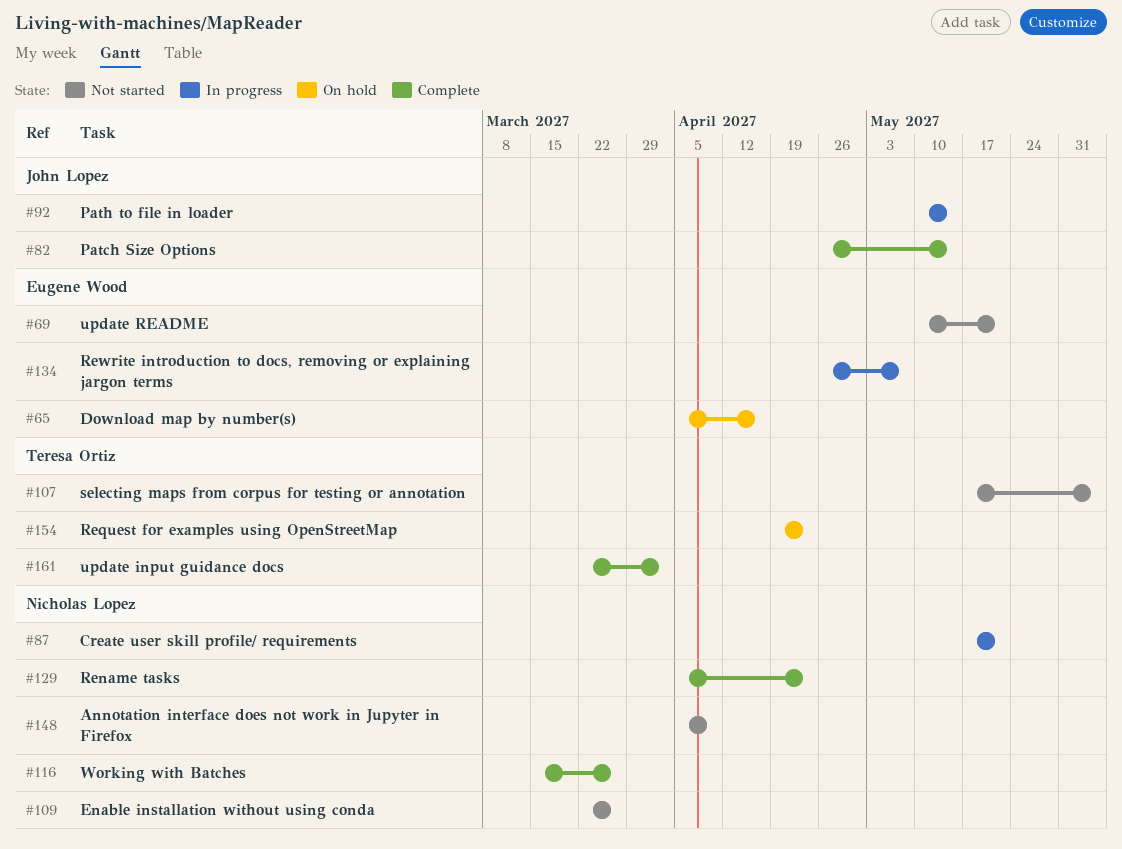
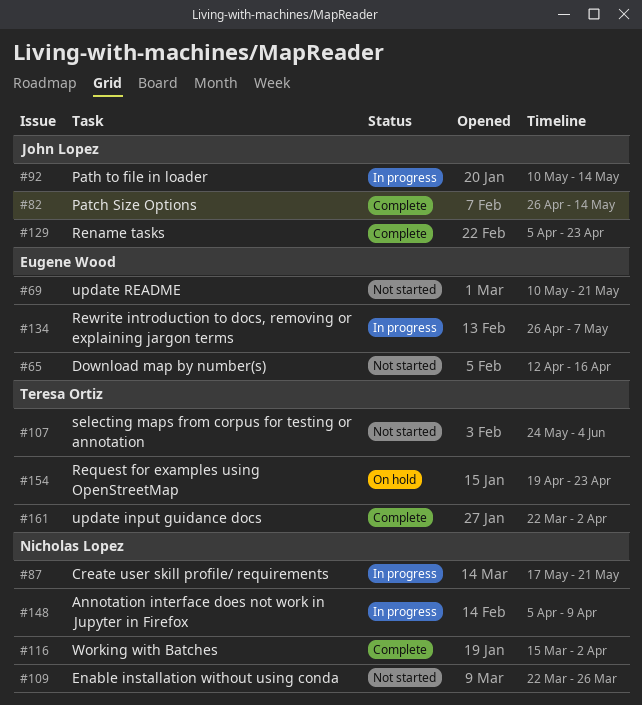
#65, status: On hold -> Not started
#65, start: Apr 5 -> Apr 12
#107, start: May 17 -> May 24
#116, due: Mar 26 -> Apr 2
#129, owner: Nicholas Lopez -> John Lopez
#148, status: Not started -> In progress

